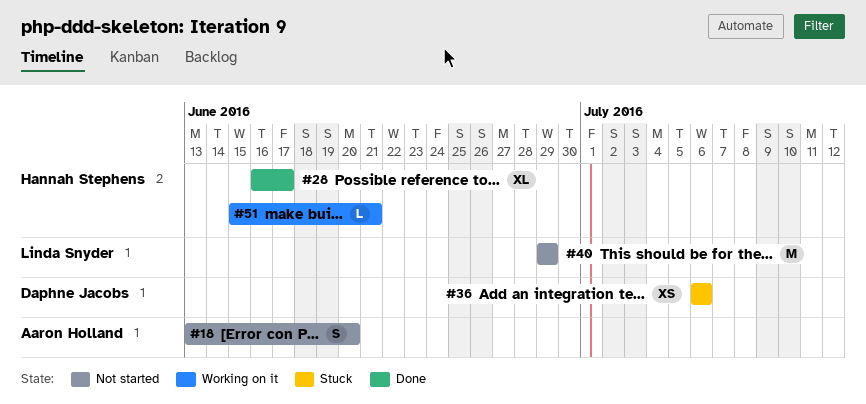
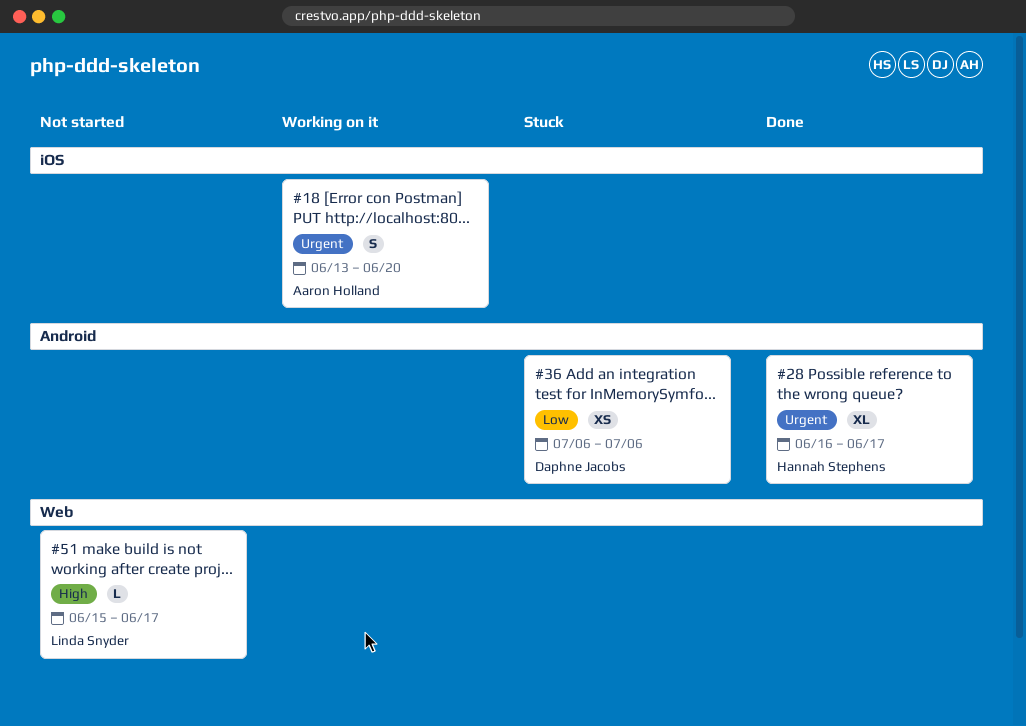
#18, status: Not started -> Working on it
#40: present -> none
#51, status: Working on it -> Not started
#51, owner: Hannah Stephens -> Linda Snyder
#51, due: Jun 21 -> Jun 17

